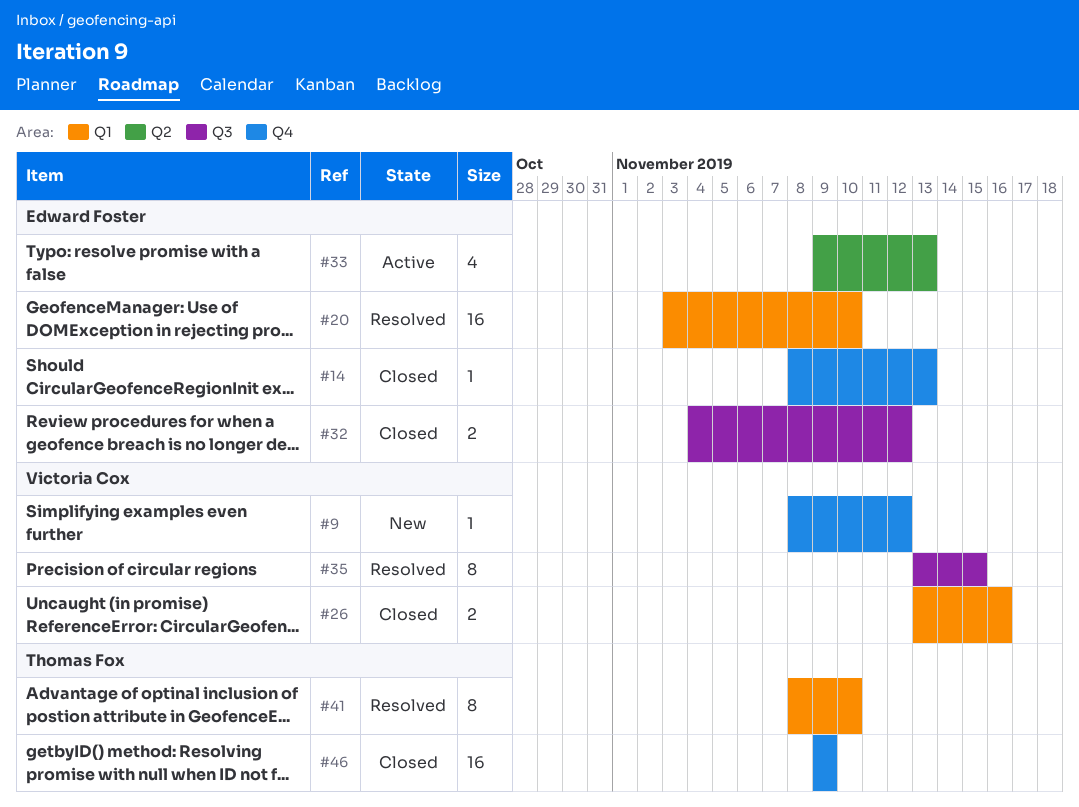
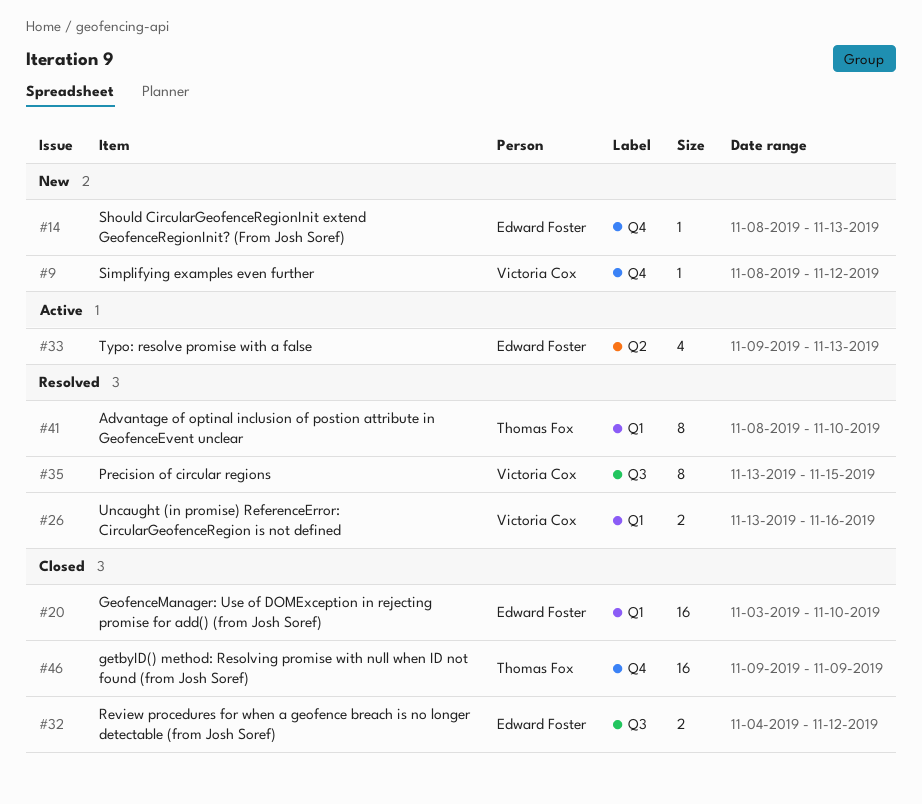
#14, status: Closed -> New
#20, status: Resolved -> Closed
#26, status: Closed -> Resolved

